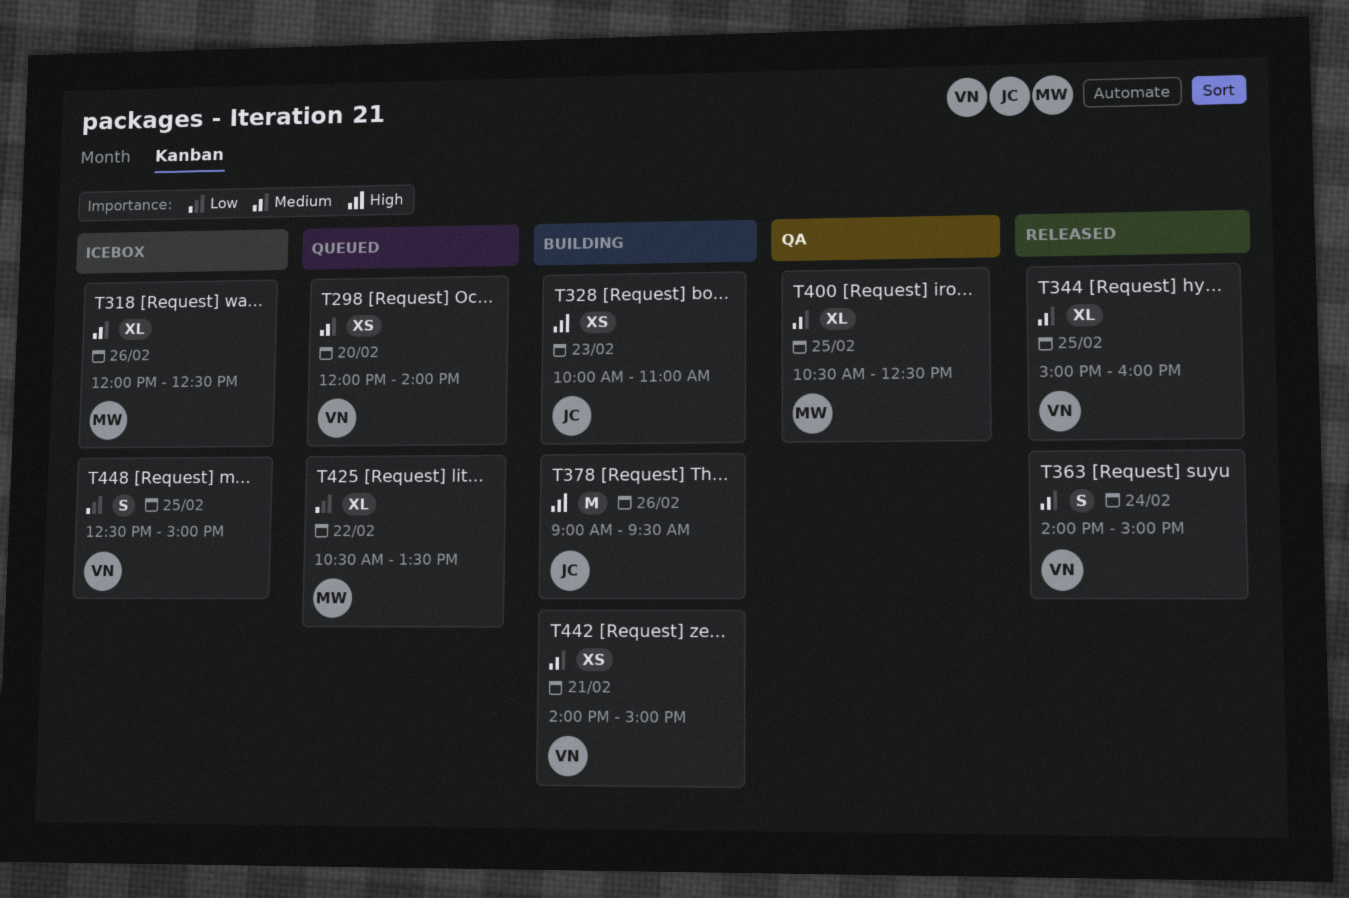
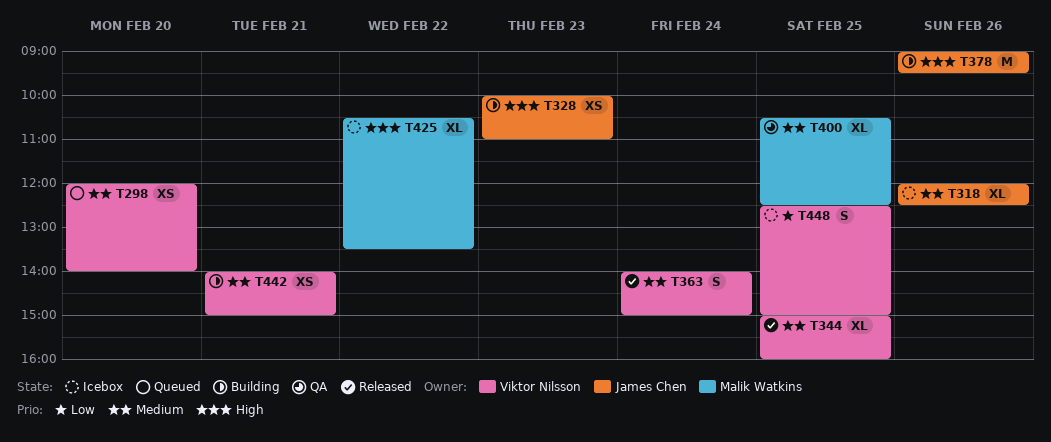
T318, owner: Malik Watkins -> James Chen
T425, status: Queued -> Icebox
T425, priority: Low -> High

